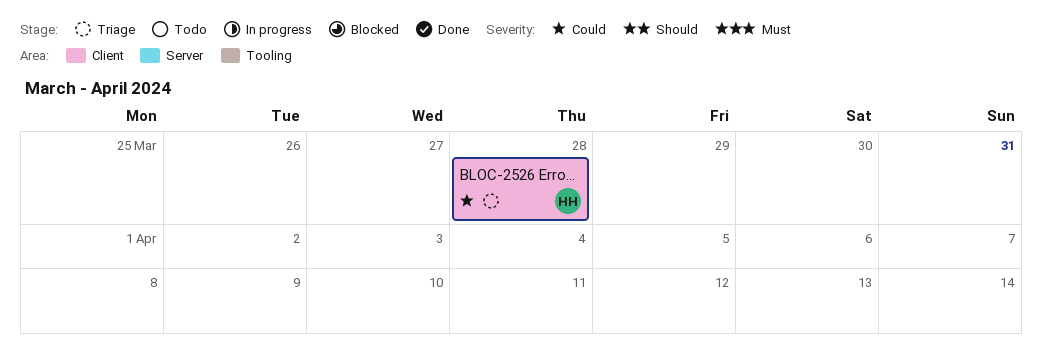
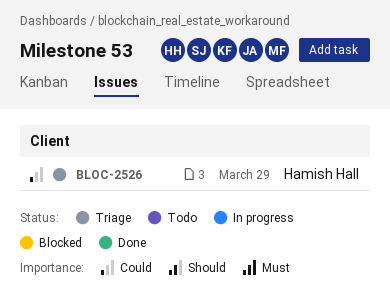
BLOC-2526, due: Mar 28 -> Mar 29

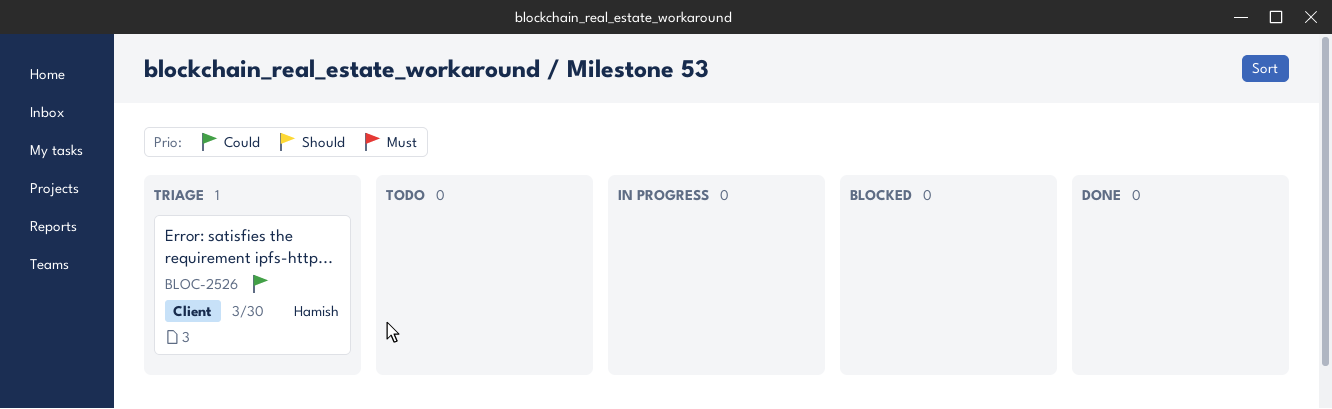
BLOC-2526, due: Mar 29 -> Mar 30

